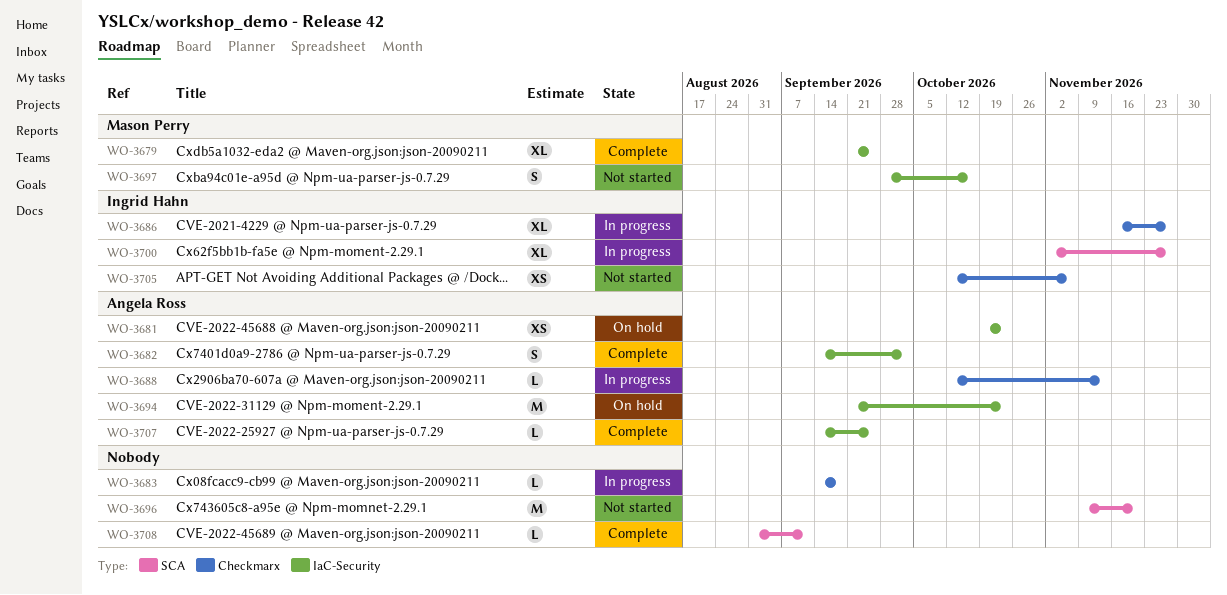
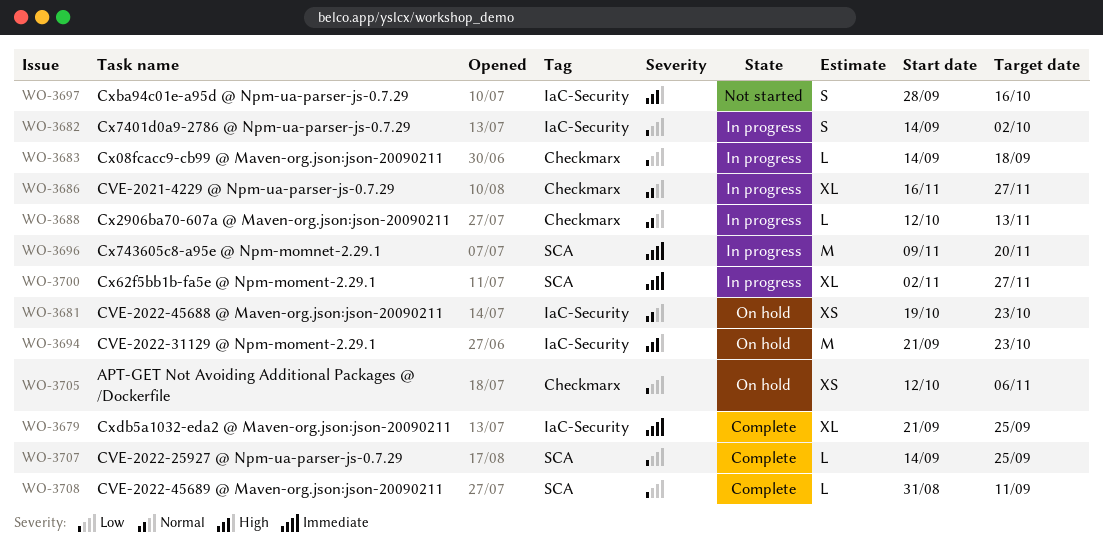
WO-3682, status: Complete -> In progress
WO-3696, status: Not started -> In progress
WO-3705, status: Not started -> On hold
WO-3707, label: IaC-Security -> SCA

